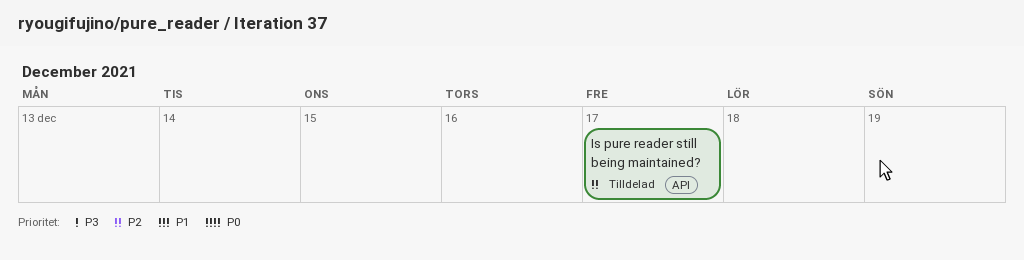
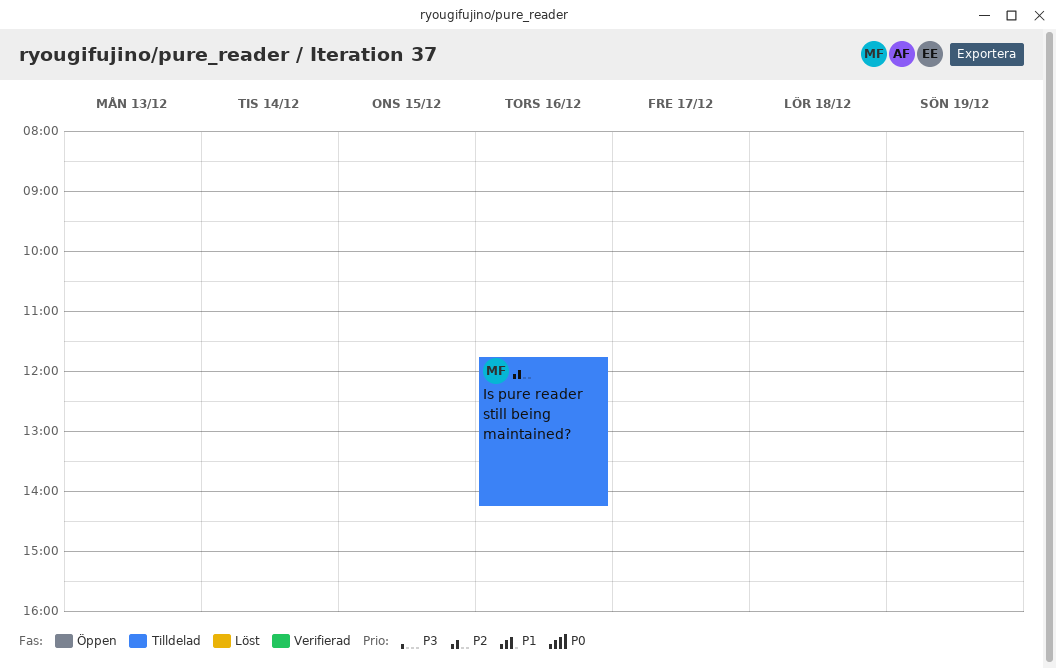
Is pure reader still being maintained?, day: Dec 17 -> Dec 16

